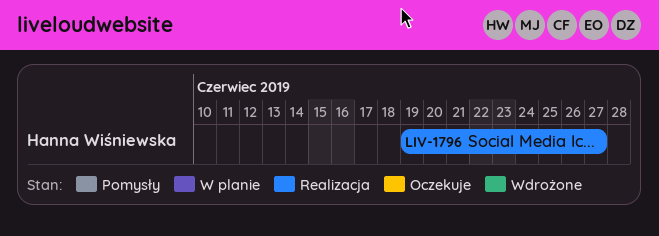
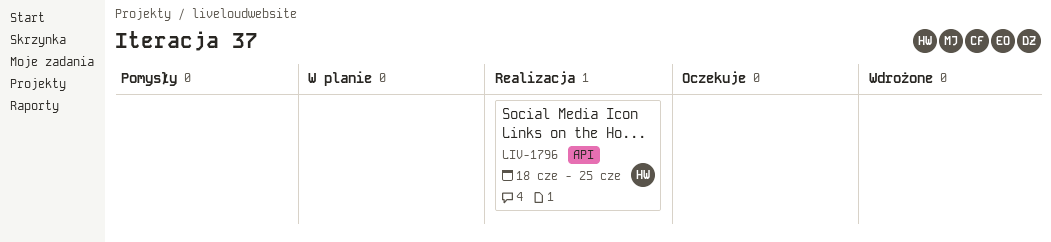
LIV-1796, start: Jun 19 -> Jun 18
LIV-1796, due: Jun 27 -> Jun 25

